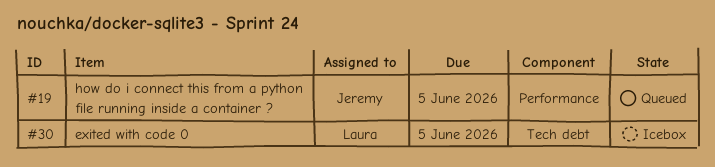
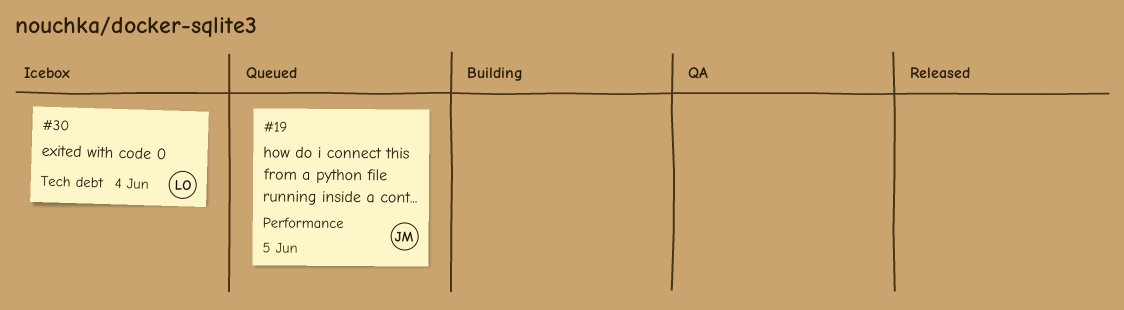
#30, due: Jun 5 -> Jun 4

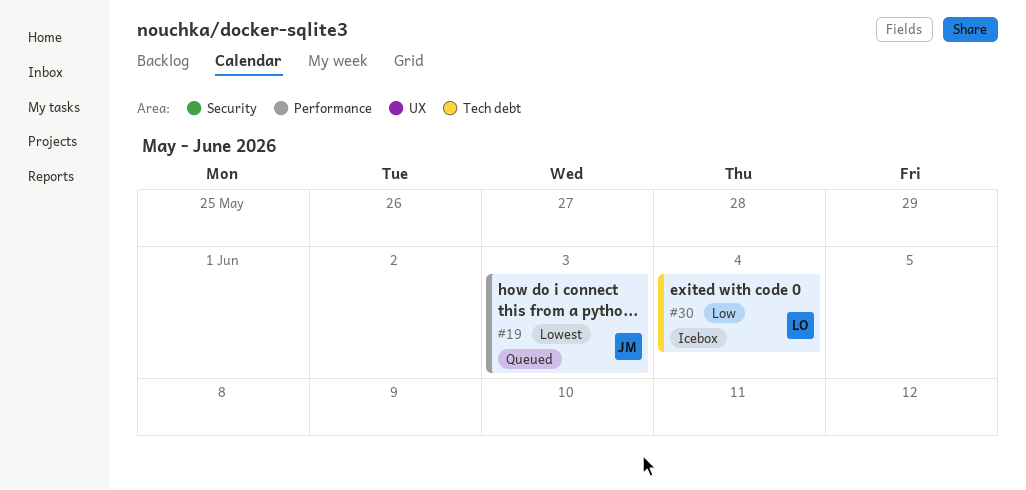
#19, due: Jun 5 -> Jun 3

